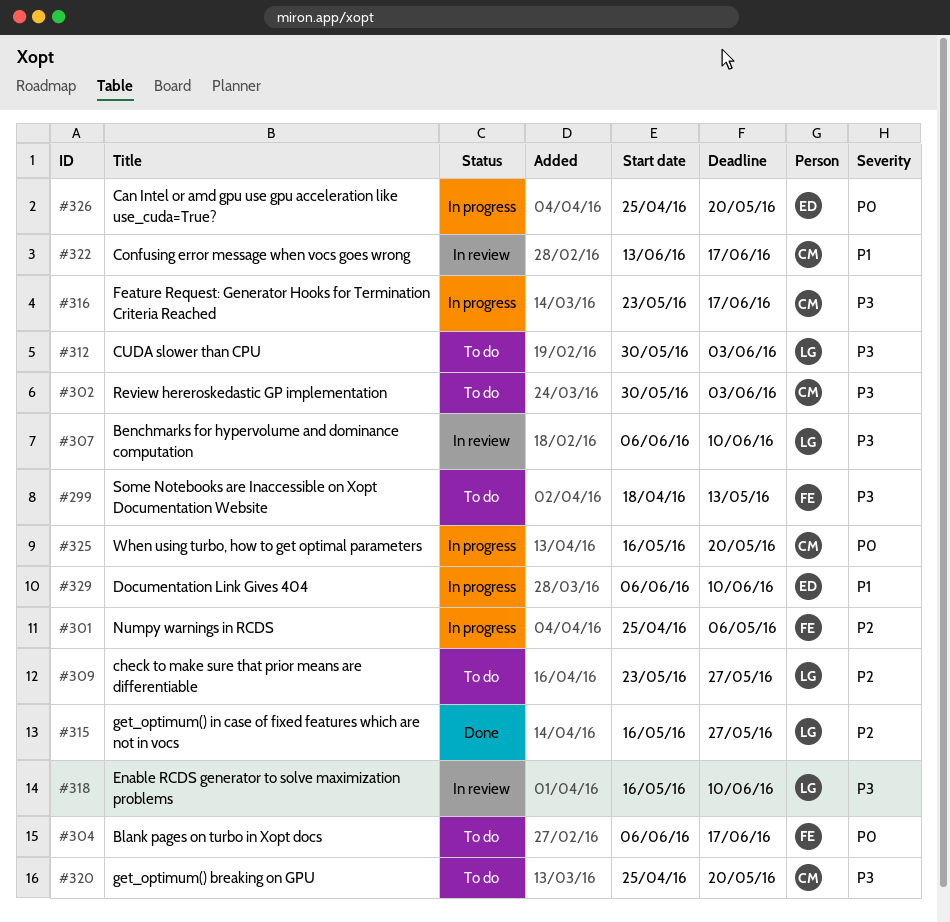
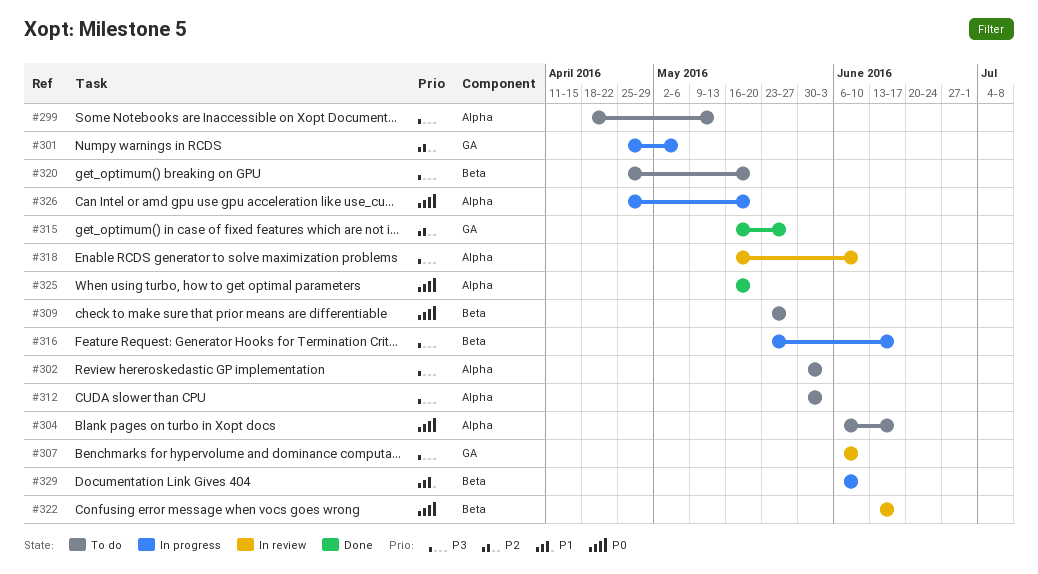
#309, priority: P2 -> P0
#322, priority: P1 -> P0
#325, status: In progress -> Done

